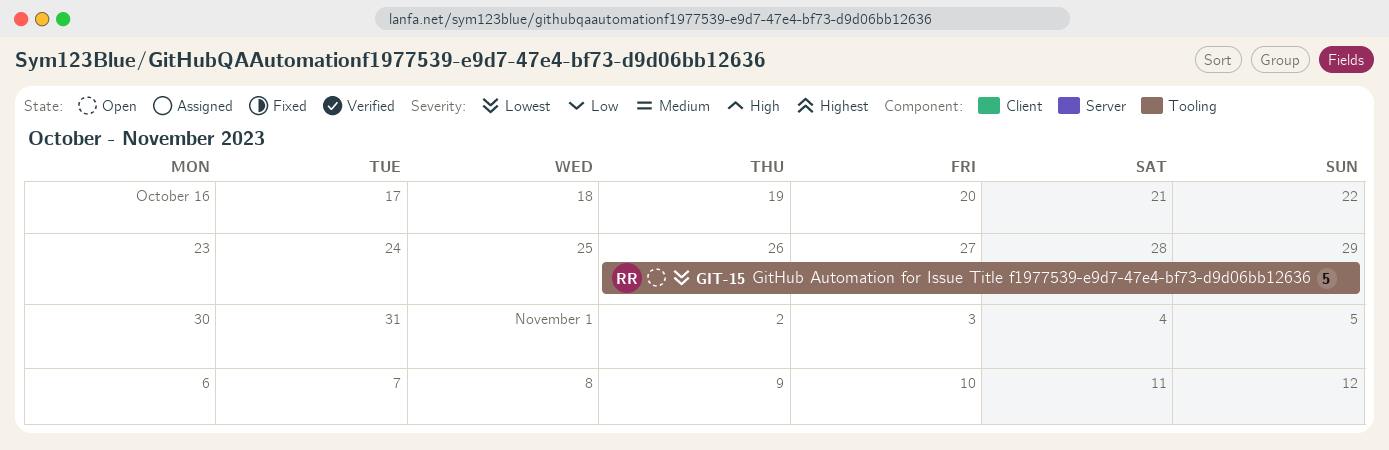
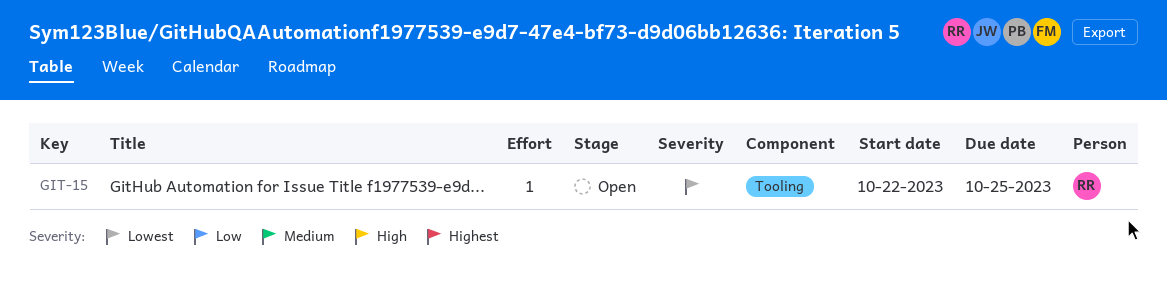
GIT-15, estimate: 5 -> 1
GIT-15, start: Oct 26 -> Oct 22
GIT-15, due: Oct 29 -> Oct 25

